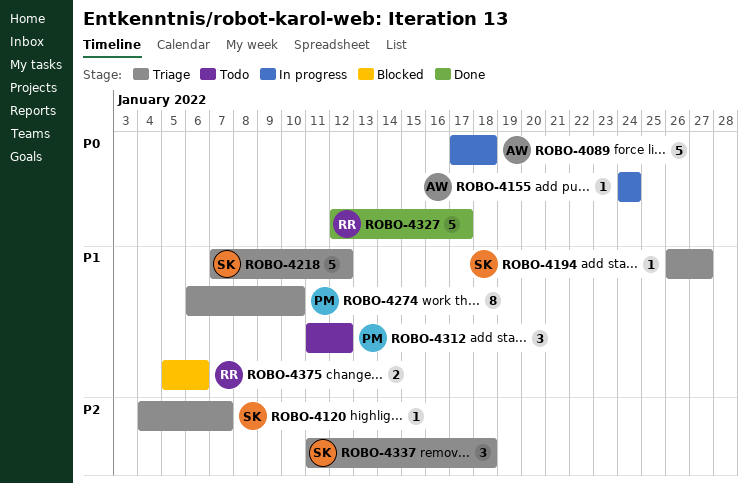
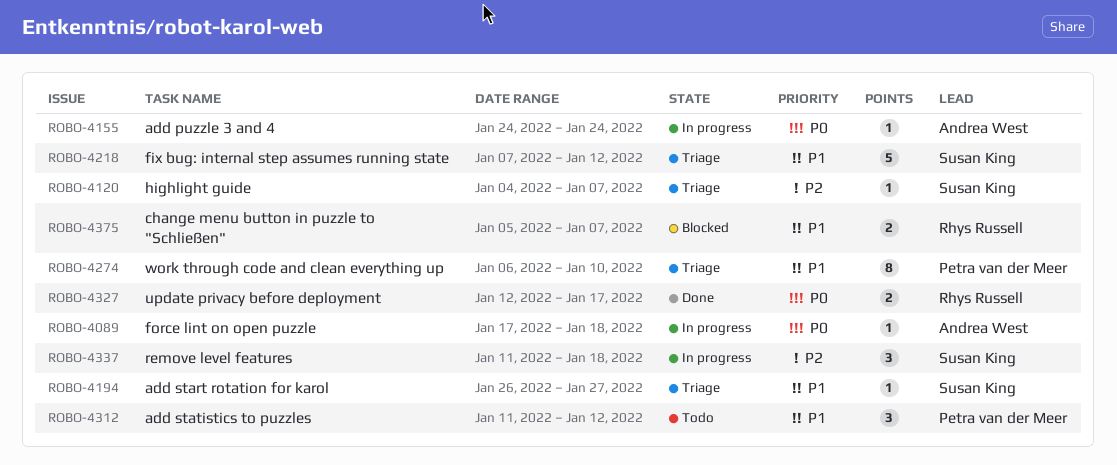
ROBO-4089, estimate: 5 -> 1
ROBO-4327, estimate: 5 -> 2
ROBO-4337, status: Triage -> In progress
ROBO-4375, due: Jan 6 -> Jan 7

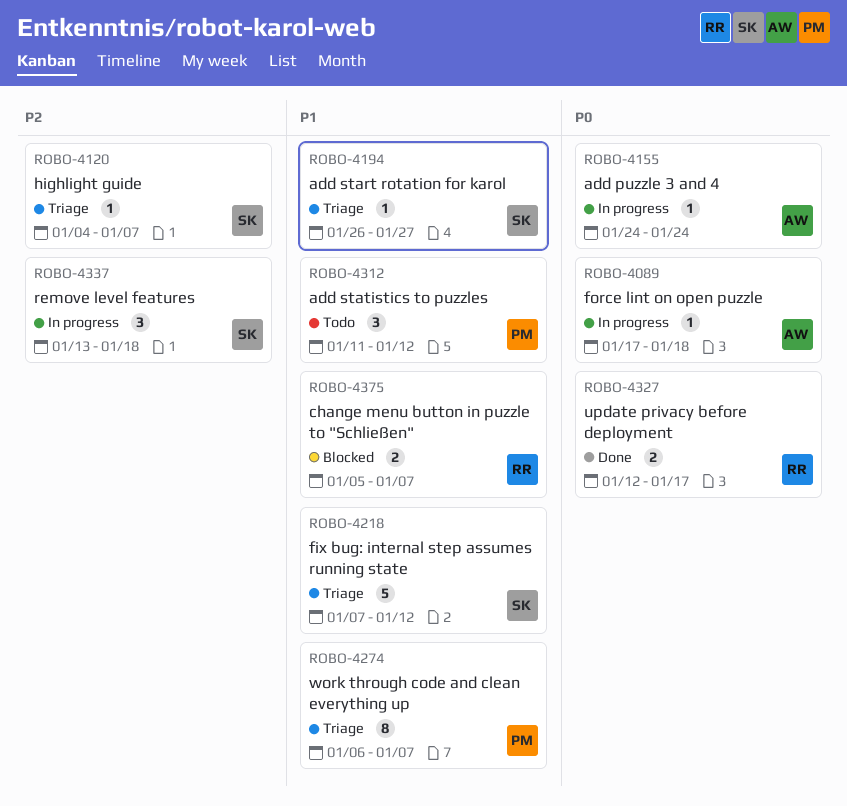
ROBO-4274, due: Jan 10 -> Jan 7
ROBO-4337, start: Jan 11 -> Jan 13

